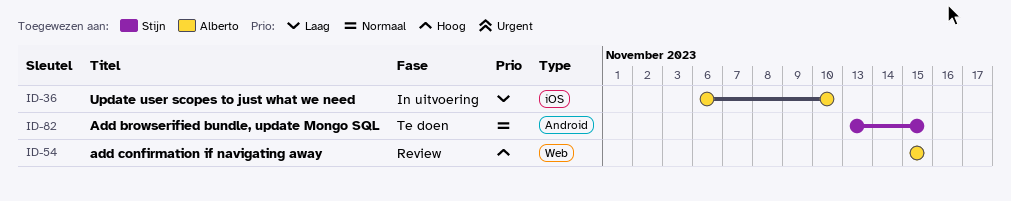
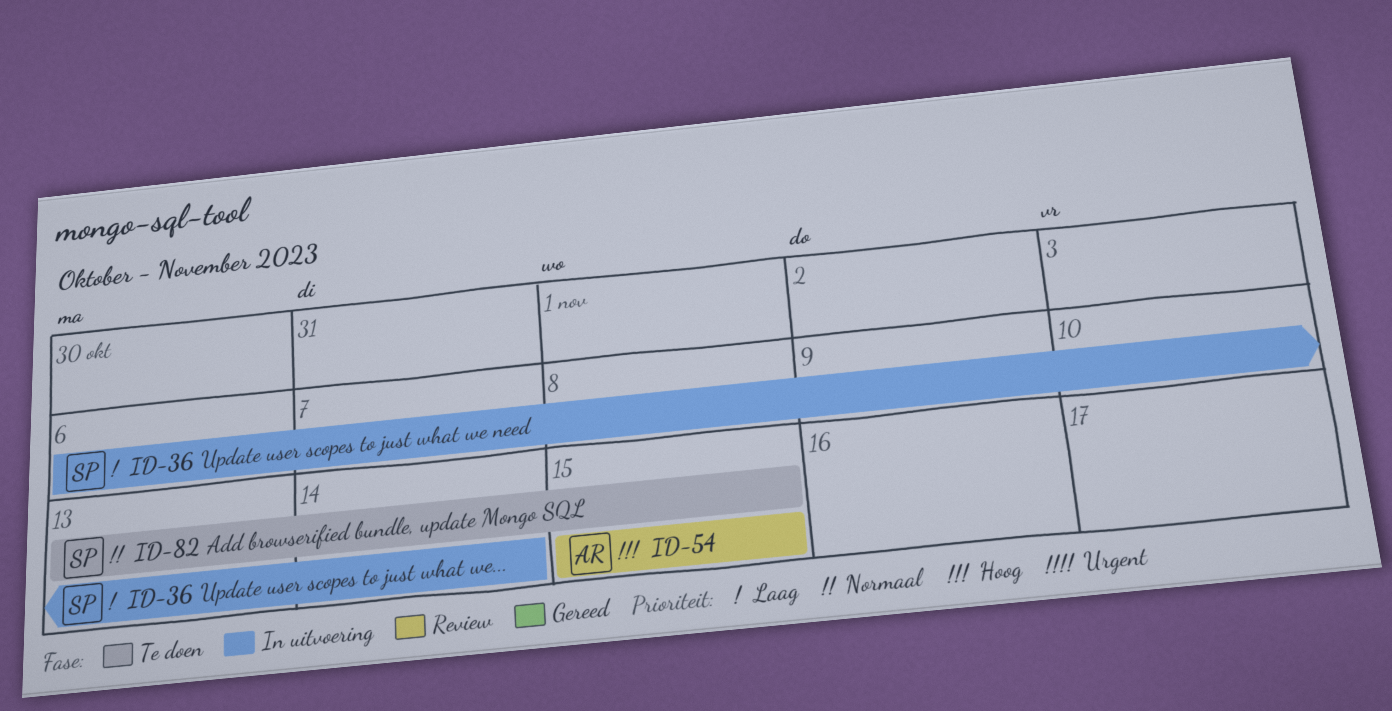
ID-36, owner: Alberto -> Stijn
ID-36, due: Nov 10 -> Nov 14

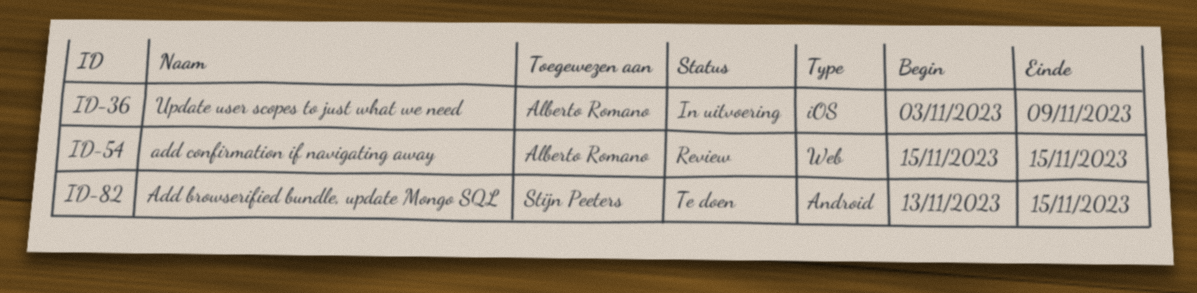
ID-36, owner: Stijn Peeters -> Alberto Romano
ID-36, start: Nov 6 -> Nov 3
ID-36, due: Nov 14 -> Nov 9

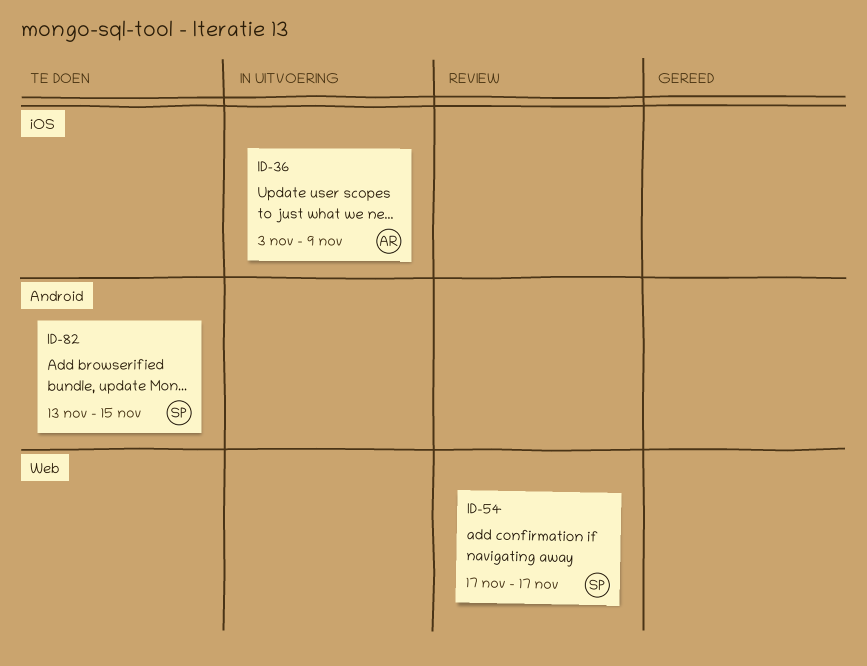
ID-54, owner: Alberto Romano -> Stijn Peeters
ID-54, start: Nov 15 -> Nov 17
ID-54, due: Nov 15 -> Nov 17

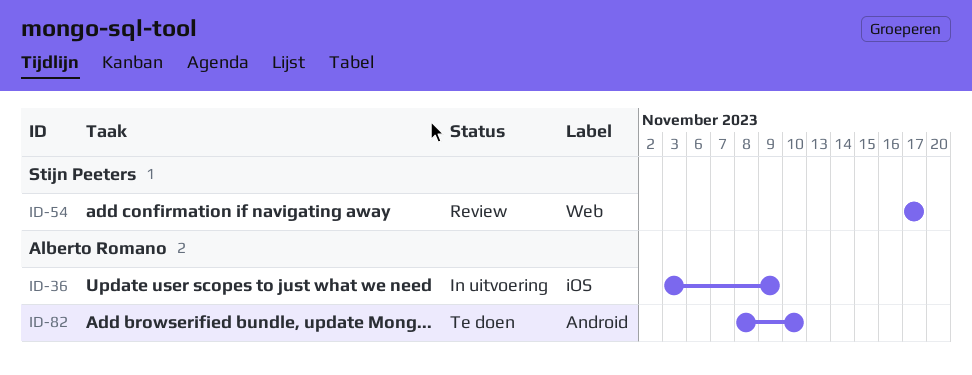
ID-82, owner: Stijn Peeters -> Alberto Romano
ID-82, start: Nov 13 -> Nov 8
ID-82, due: Nov 15 -> Nov 10

